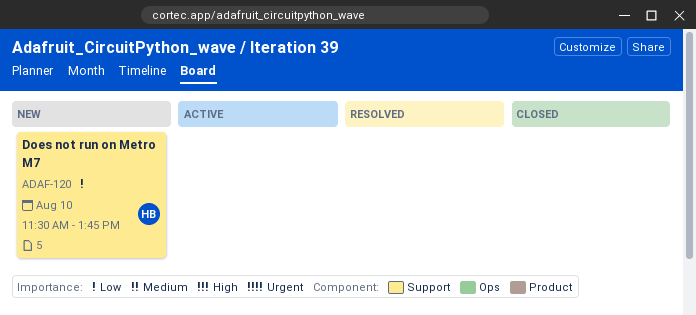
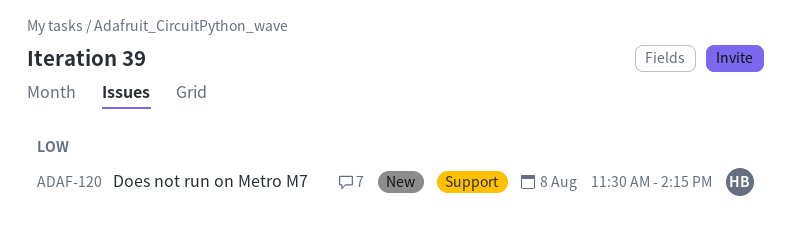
ADAF-120, day: Aug 10 -> Aug 8
ADAF-120, ends: 13:45 -> 14:15

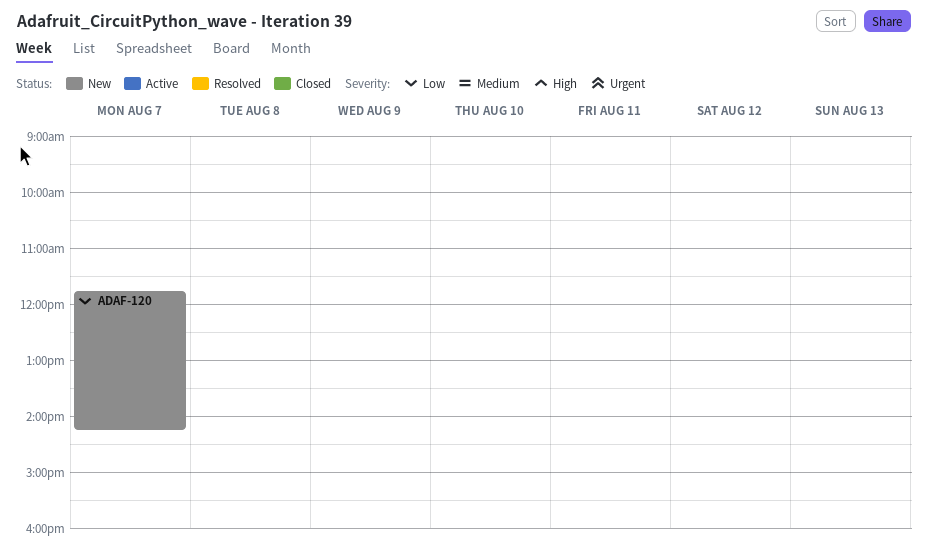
ADAF-120, day: Aug 8 -> Aug 7
ADAF-120, begins: 11:30 -> 11:45

